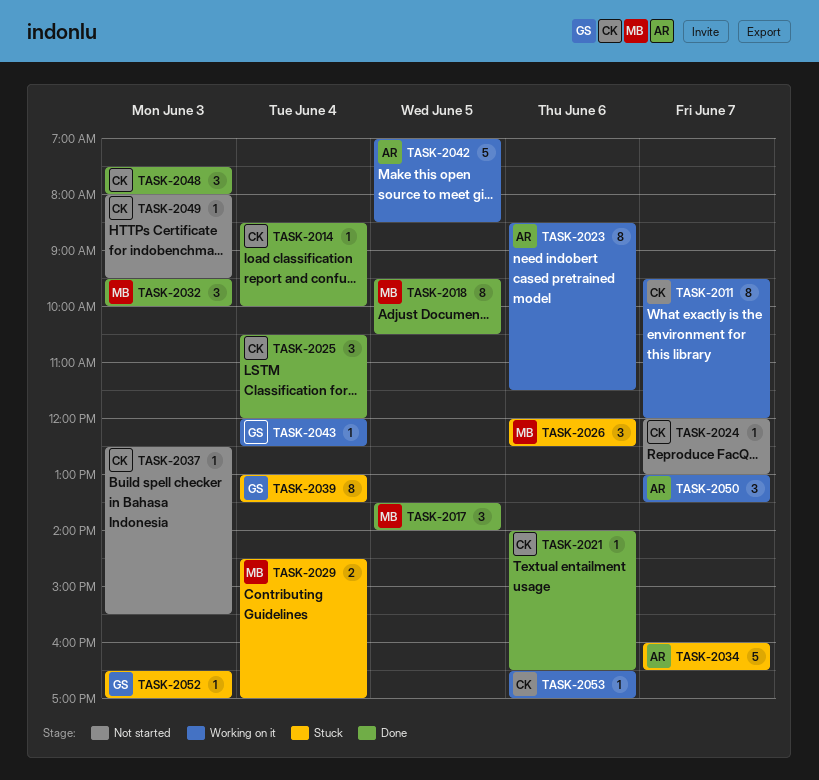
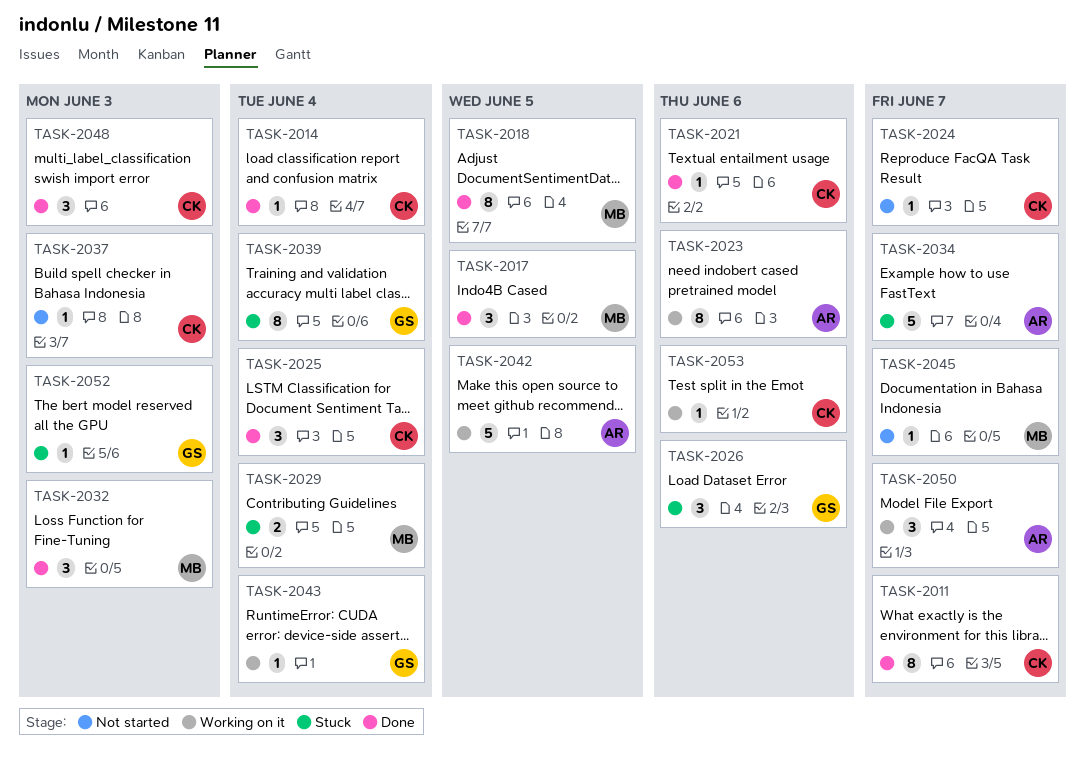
TASK-2011, status: Working on it -> Done
TASK-2026, owner: MB -> GS
TASK-2045: none -> present
TASK-2049: present -> none

